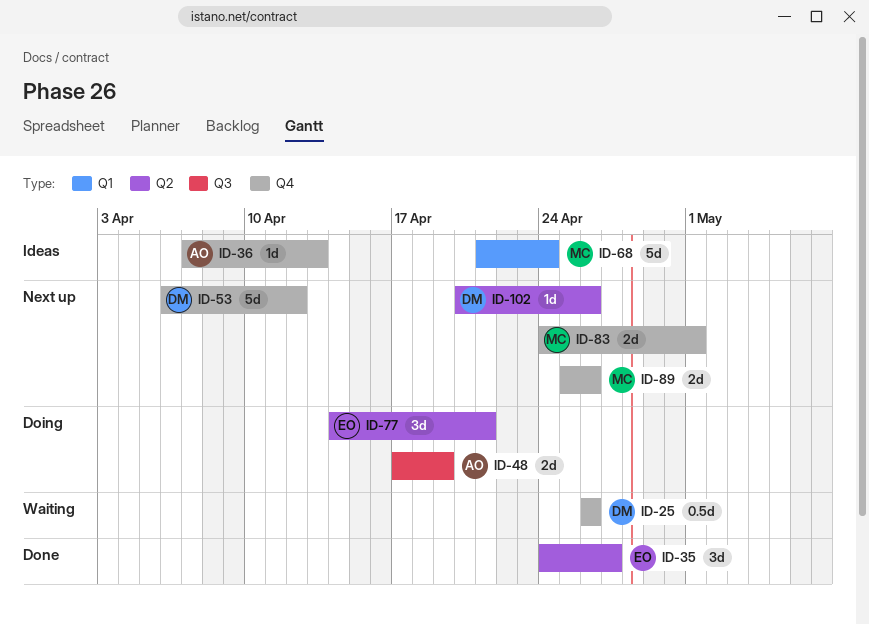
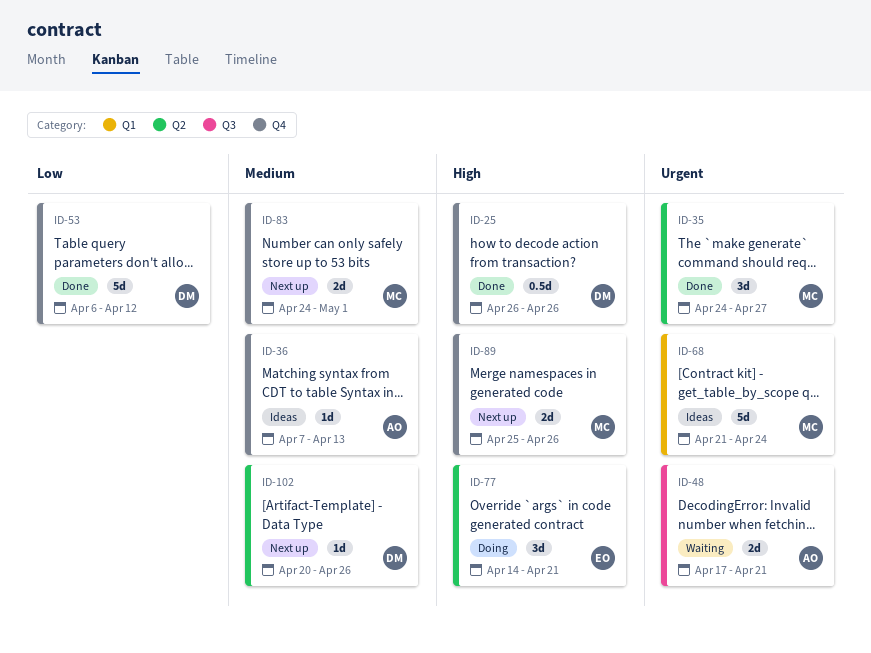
ID-25, status: Waiting -> Done
ID-35, owner: EO -> MC
ID-48, status: Doing -> Waiting
ID-48, due: Apr 19 -> Apr 21
ID-53, status: Next up -> Done

